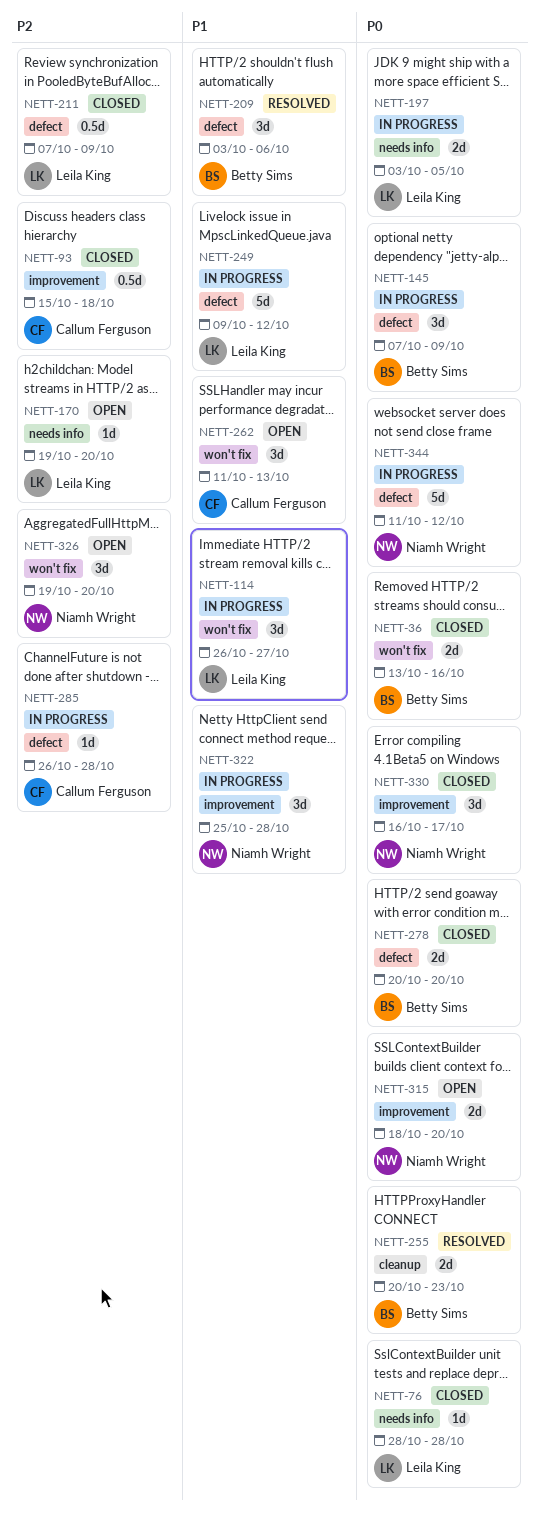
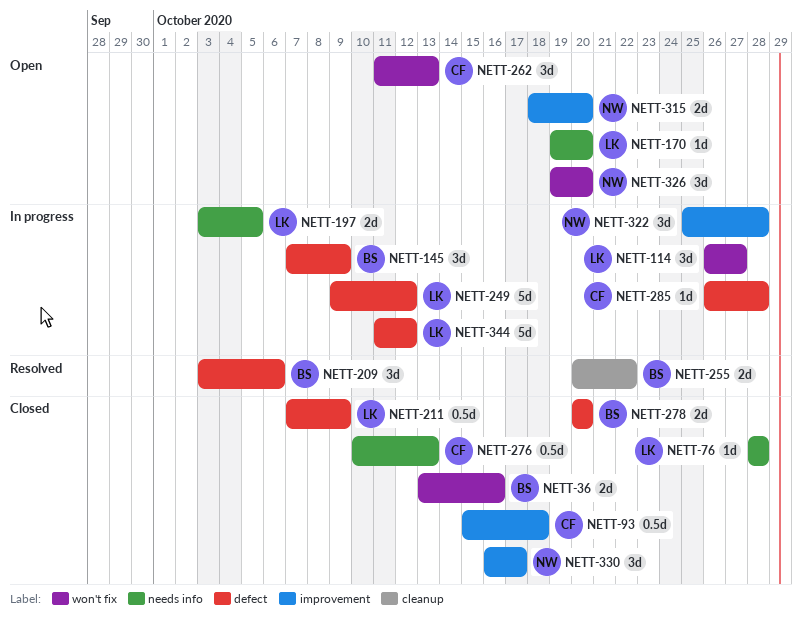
NETT-255, due: Oct 23 -> Oct 22
NETT-276: none -> present
NETT-344, owner: Niamh Wright -> Leila King

